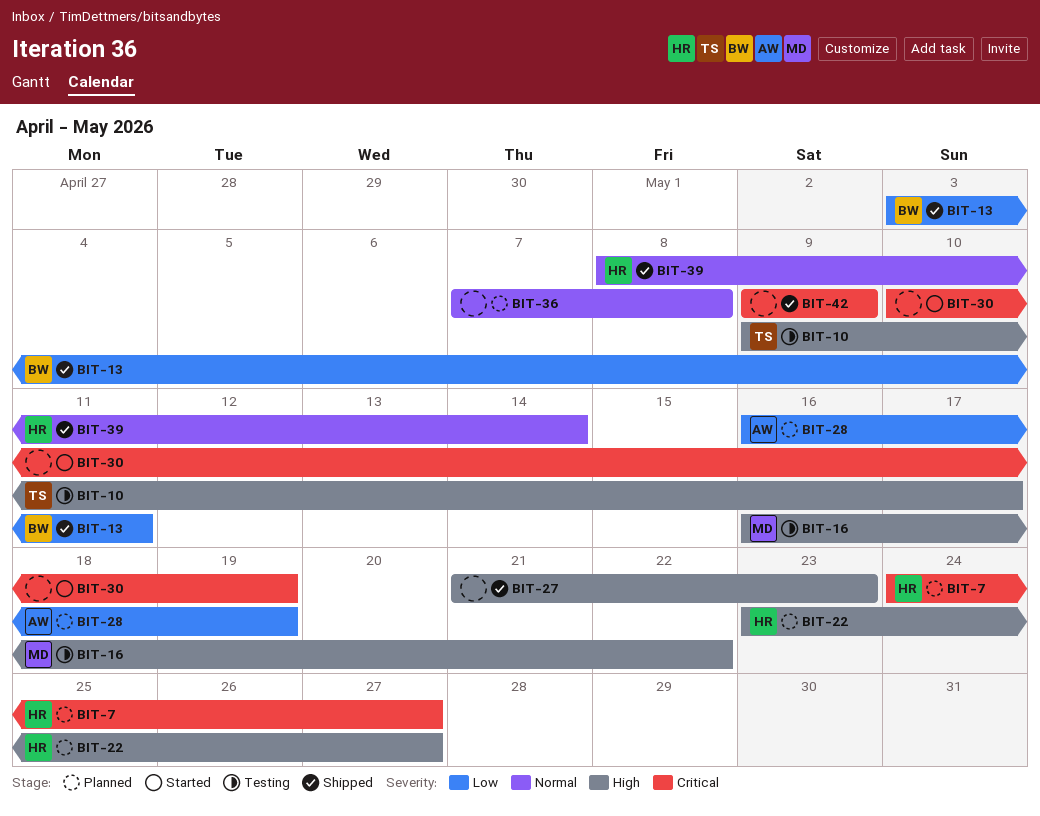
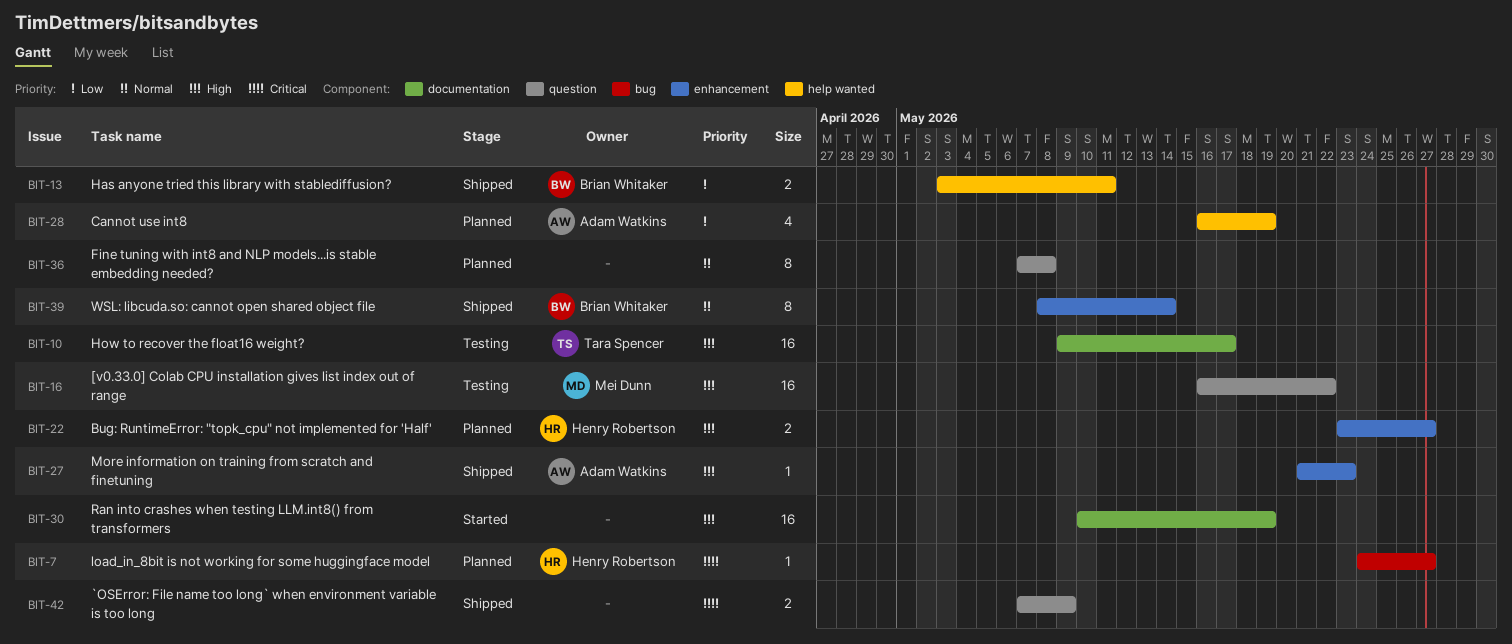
BIT-27, owner: none -> Adam Watkins
BIT-30, priority: Critical -> High
BIT-39, owner: Henry Robertson -> Brian Whitaker
BIT-42, start: May 9 -> May 7

